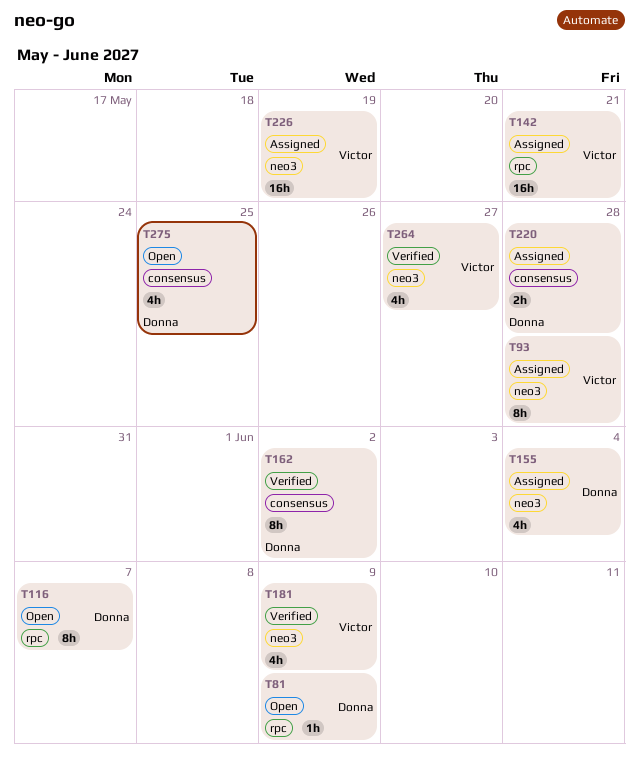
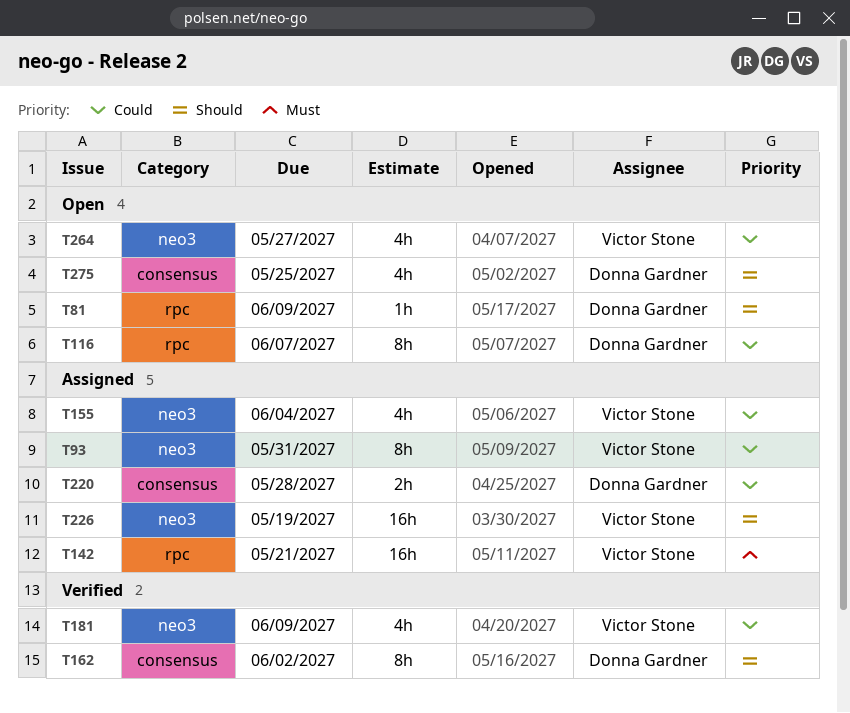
T93, due: May 28 -> May 31
T155, owner: Donna Gardner -> Victor Stone
T264, status: Verified -> Open

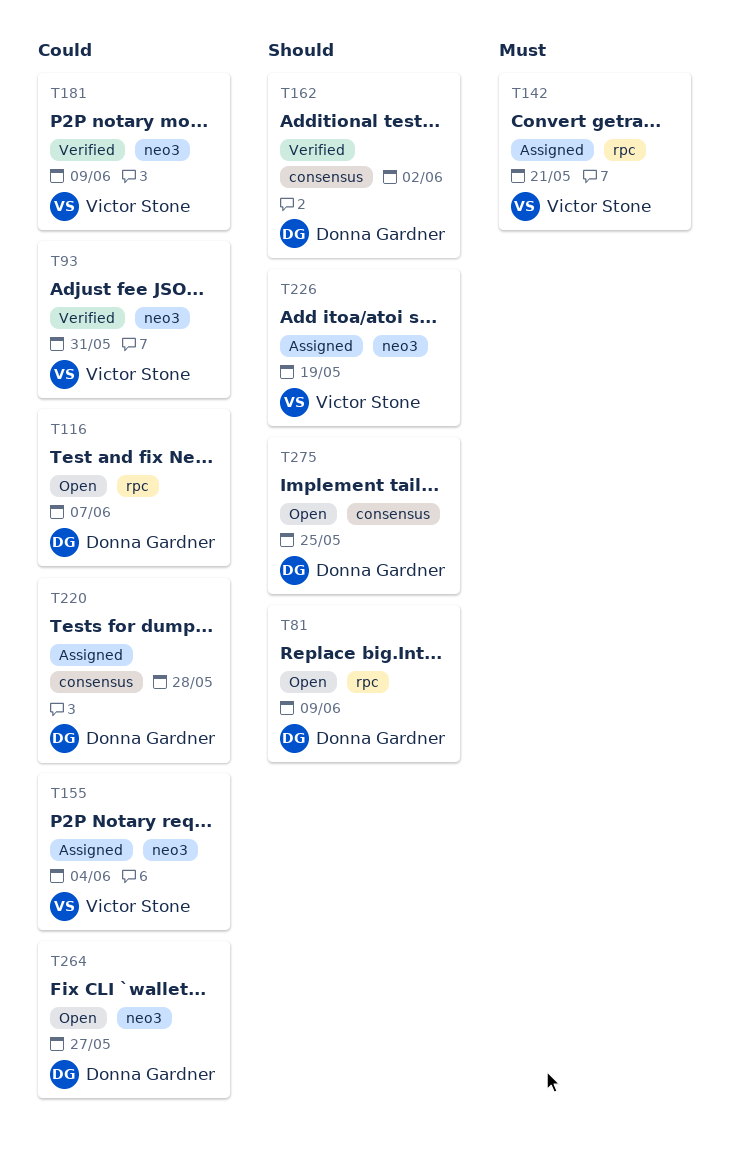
T93, status: Assigned -> Verified
T264, owner: Victor Stone -> Donna Gardner

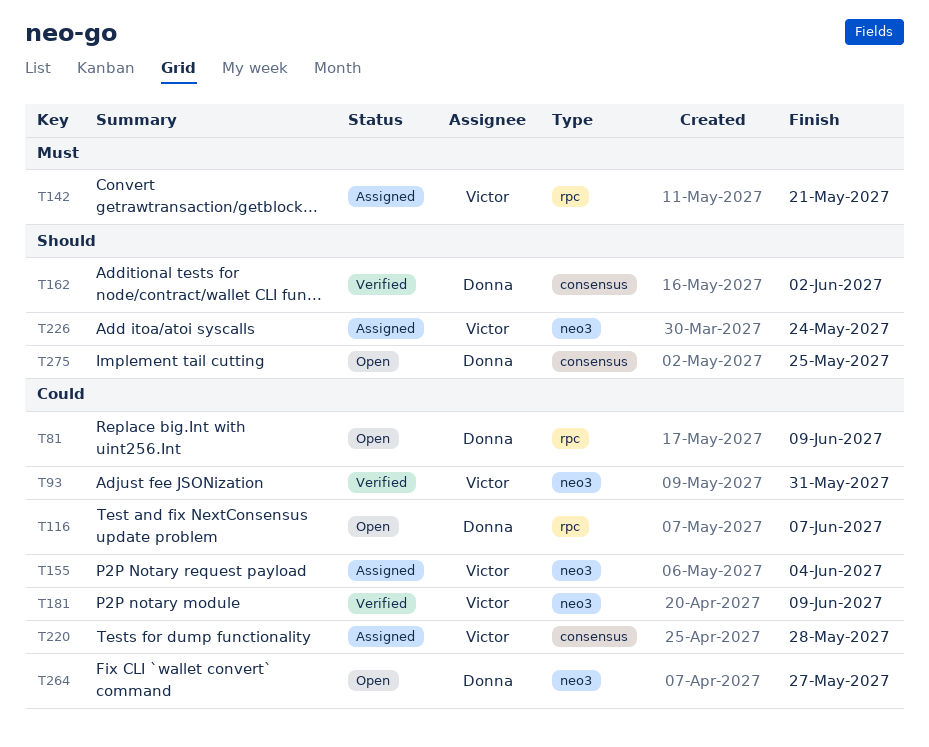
T81, priority: Should -> Could
T220, owner: Donna Gardner -> Victor Stone
T226, due: May 19 -> May 24

